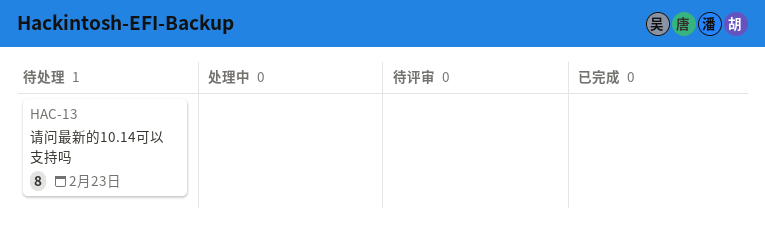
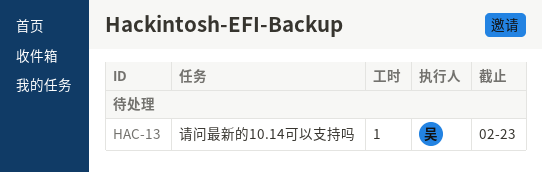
HAC-13, estimate: 8 -> 1

